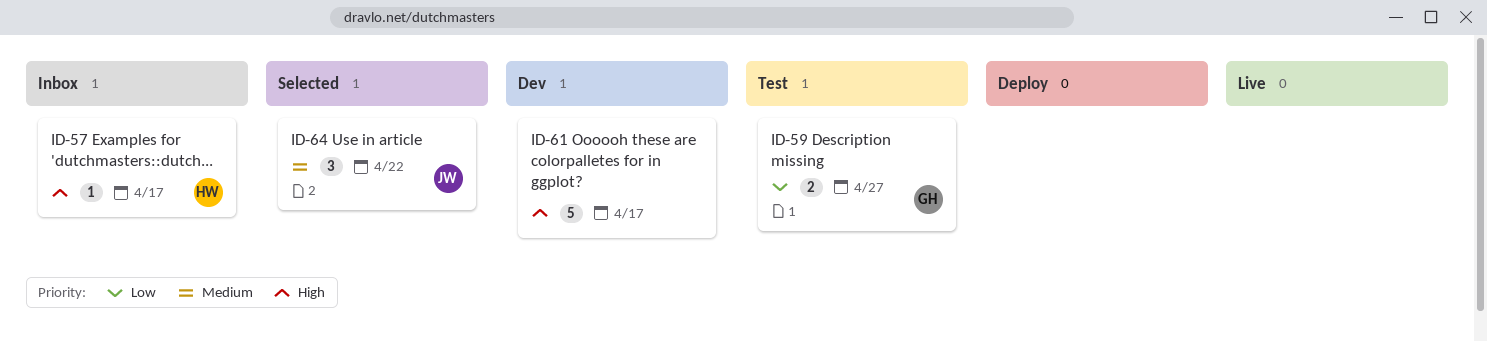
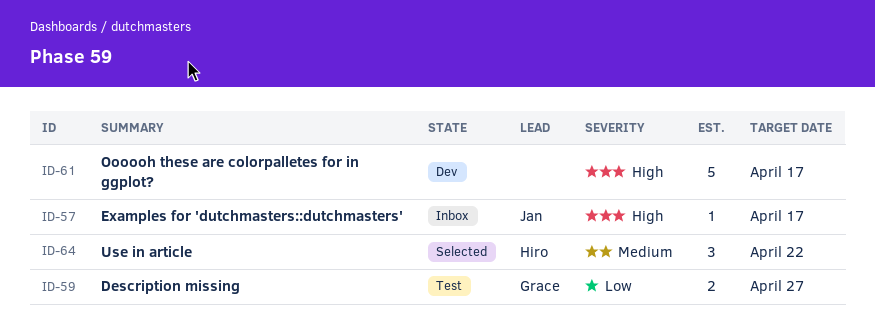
ID-57, owner: Hiro -> Jan
ID-64, owner: Jan -> Hiro

